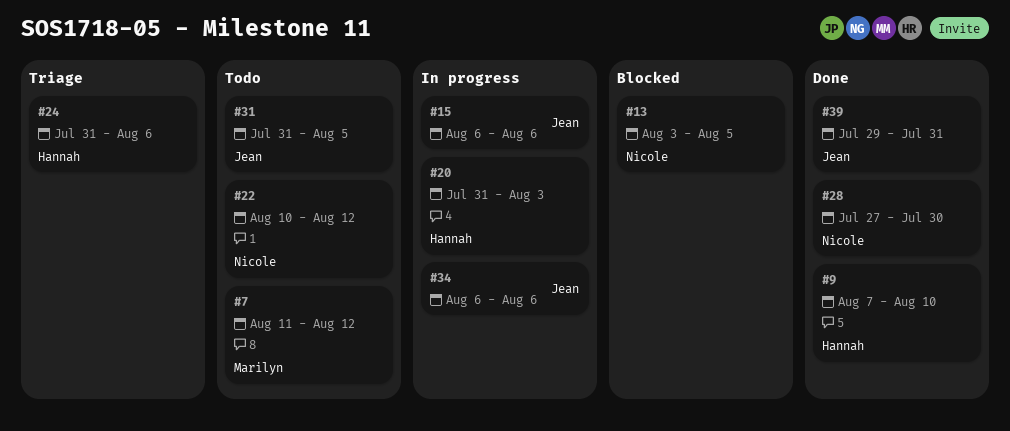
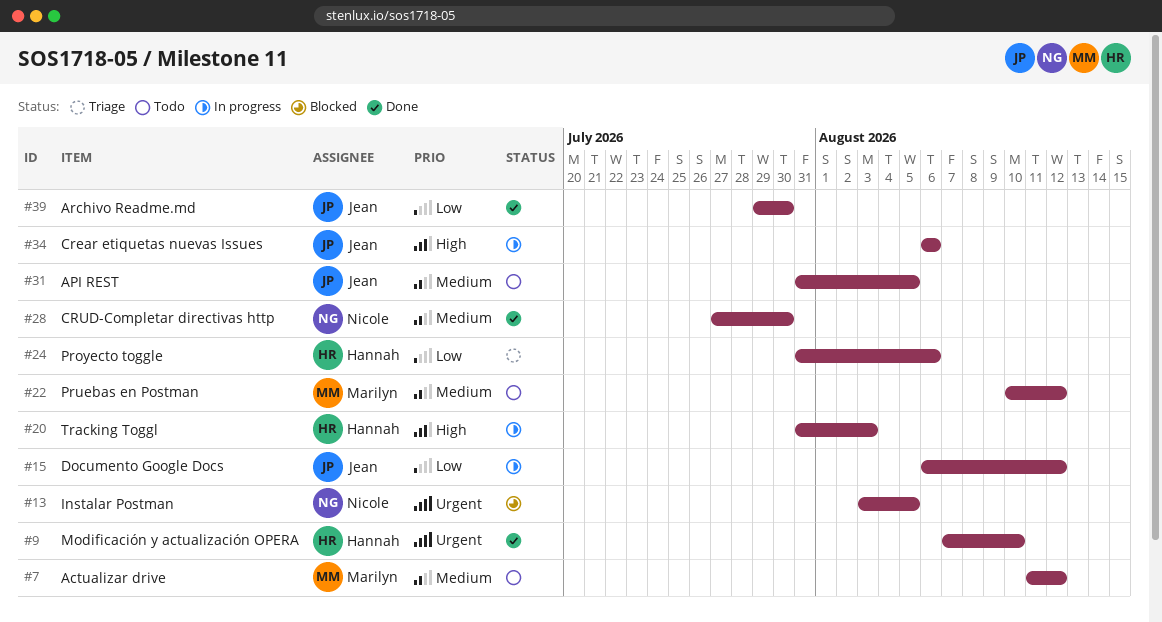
#15, due: Aug 6 -> Aug 12
#22, owner: Nicole -> Marilyn
#39, due: Jul 31 -> Jul 30

